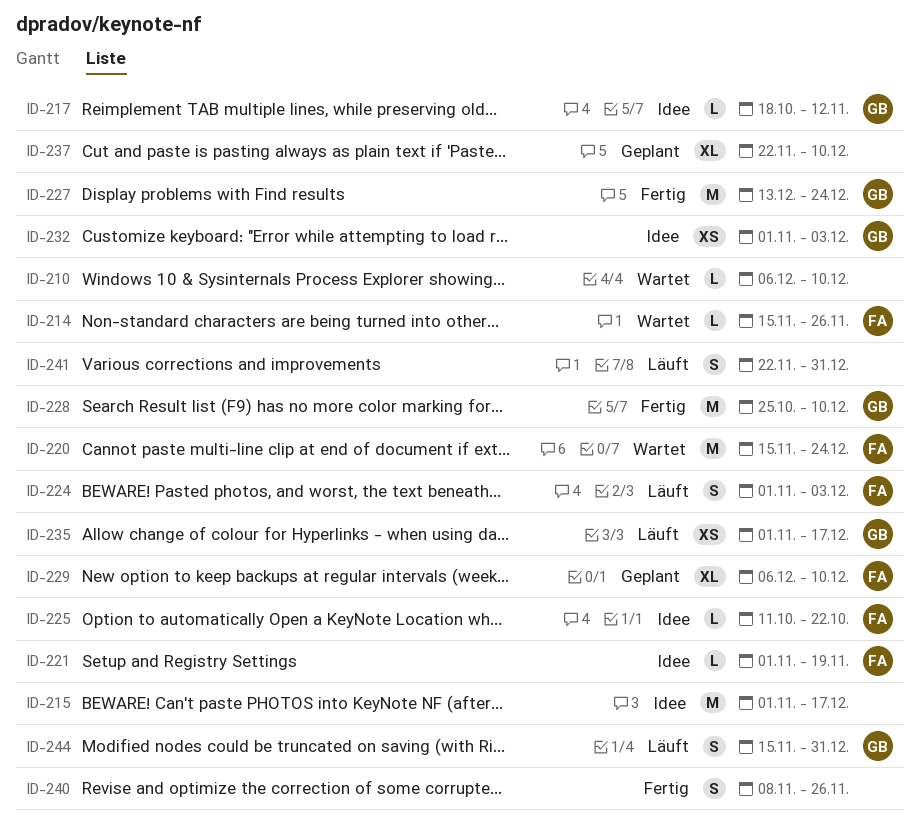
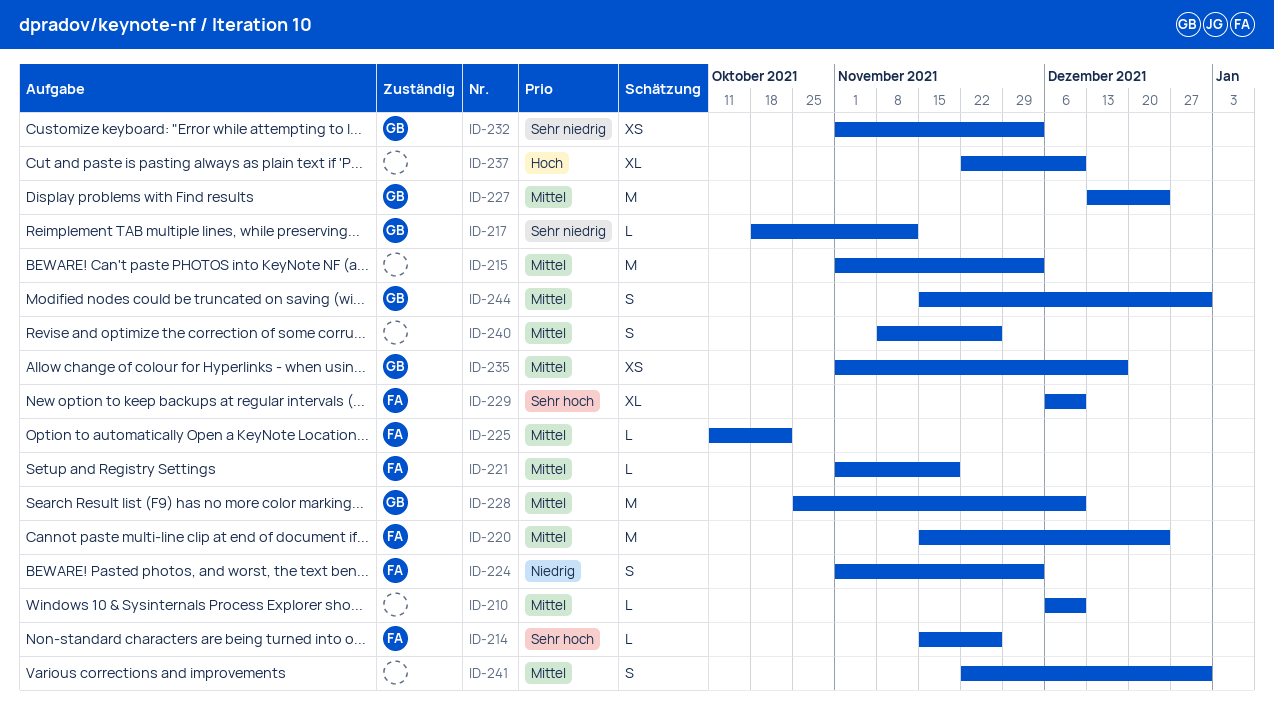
ID-215, due: Dec 17 -> Dec 3

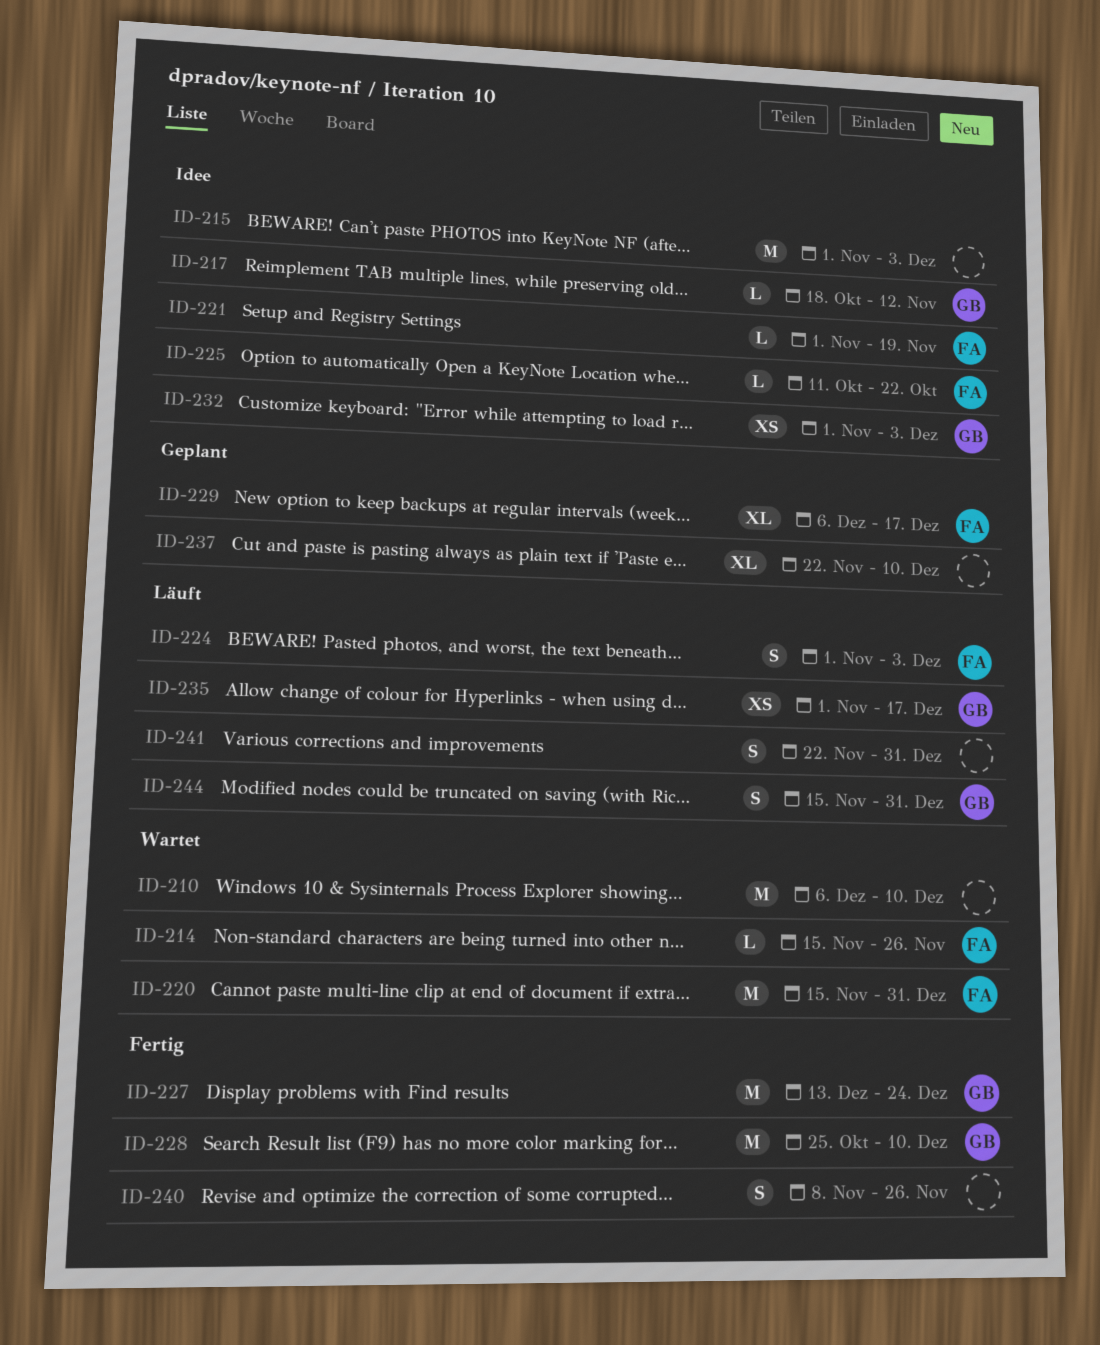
ID-210, estimate: L -> M
ID-220, due: Dec 24 -> Dec 31
ID-229, due: Dec 10 -> Dec 17

